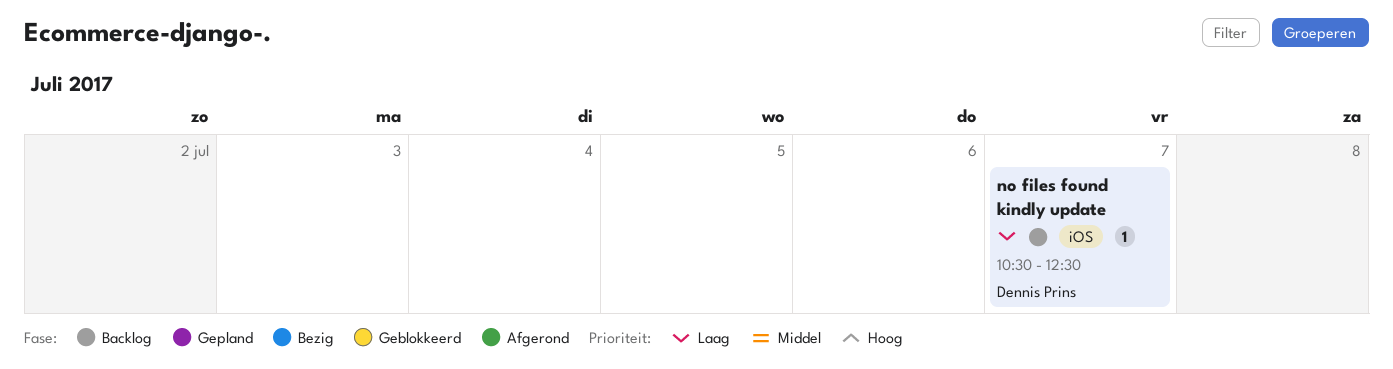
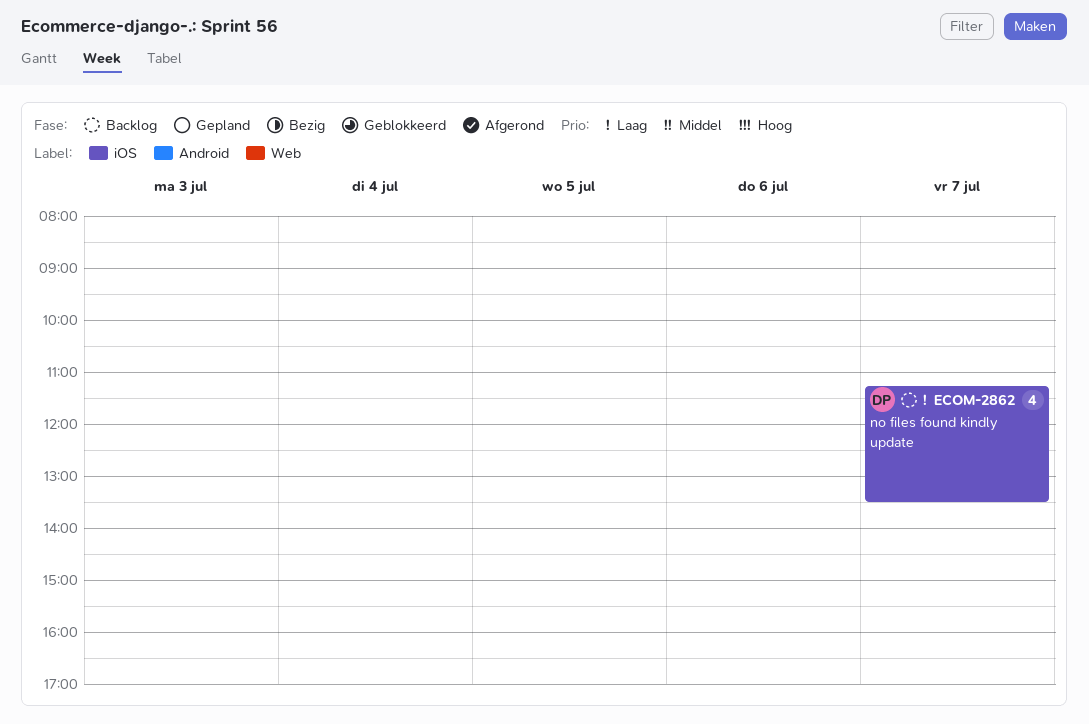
no files found kindly update, estimate: 1 -> 4
no files found kindly update, begins: 10:30 -> 11:15
no files found kindly update, ends: 12:30 -> 13:30

